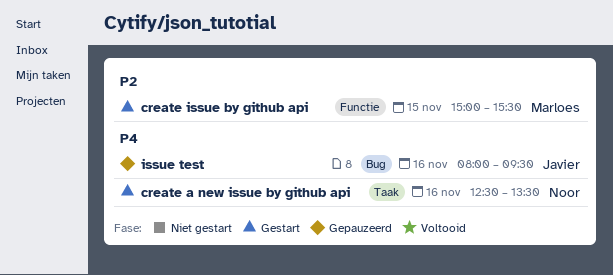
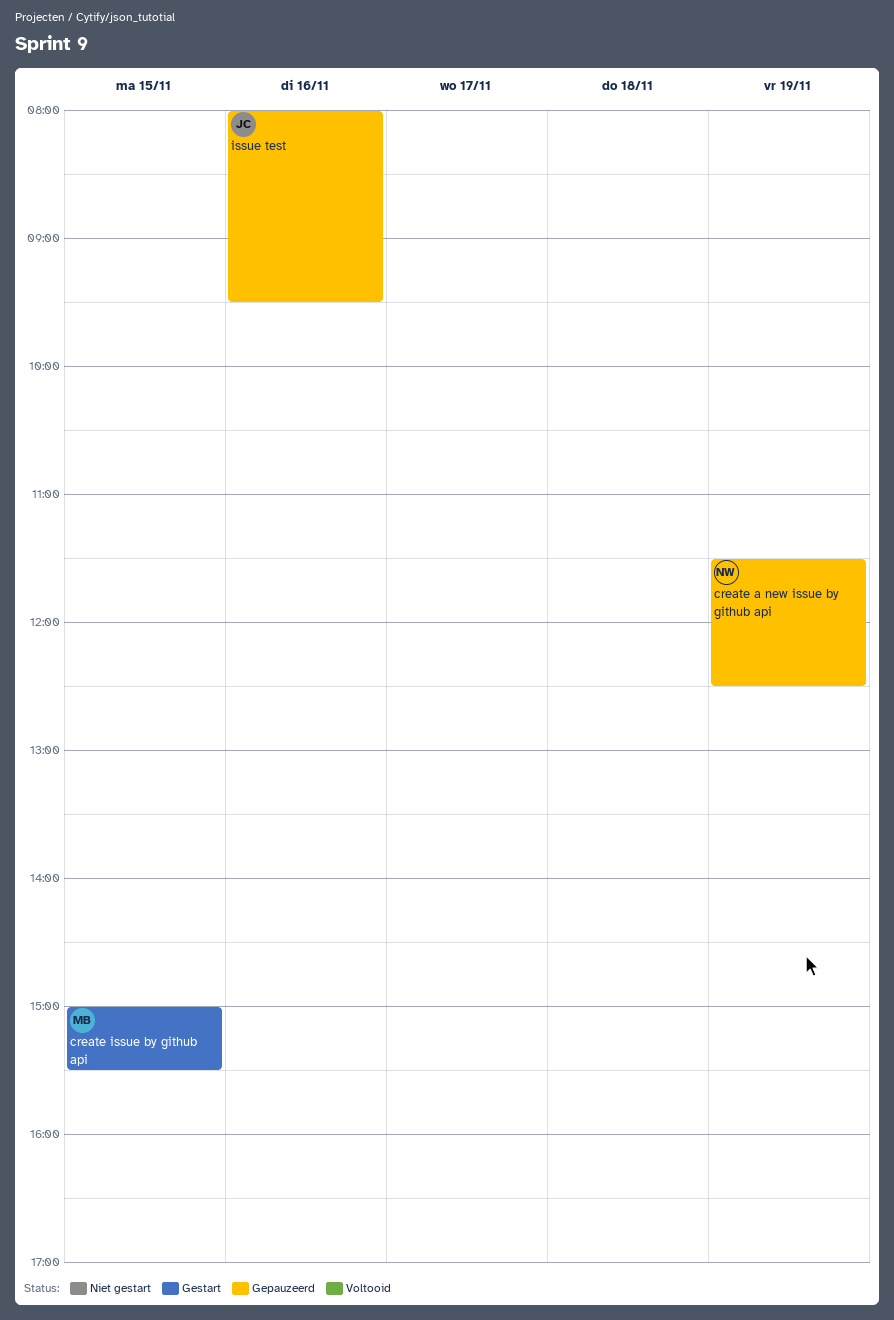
create a new issue by github api, status: Gestart -> Gepauzeerd
create a new issue by github api, day: Nov 16 -> Nov 19
create a new issue by github api, begins: 12:30 -> 11:30
create a new issue by github api, ends: 13:30 -> 12:30

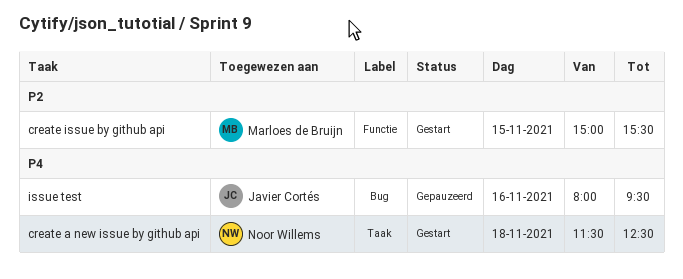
create a new issue by github api, status: Gepauzeerd -> Gestart
create a new issue by github api, day: Nov 19 -> Nov 18

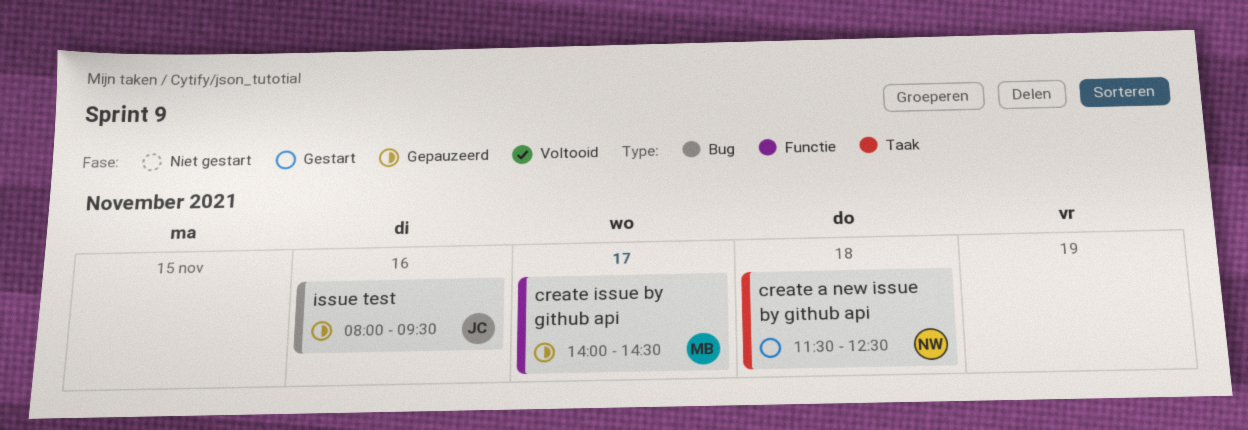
create issue by github api, status: Gestart -> Gepauzeerd
create issue by github api, day: Nov 15 -> Nov 17
create issue by github api, begins: 15:00 -> 14:00
create issue by github api, ends: 15:30 -> 14:30

